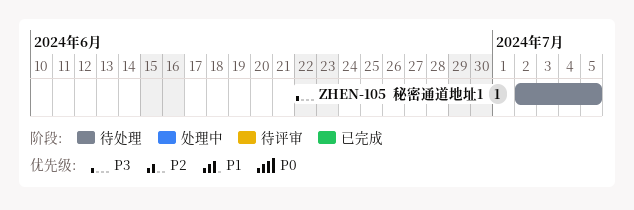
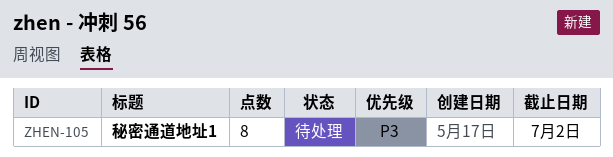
ZHEN-105, estimate: 1 -> 8
ZHEN-105, due: Jul 5 -> Jul 2

